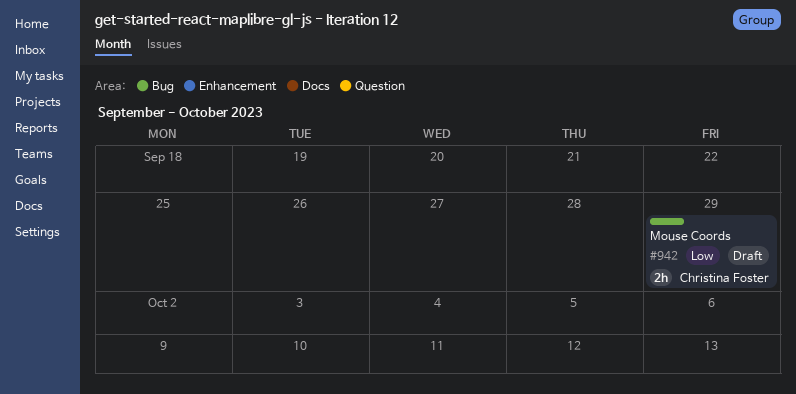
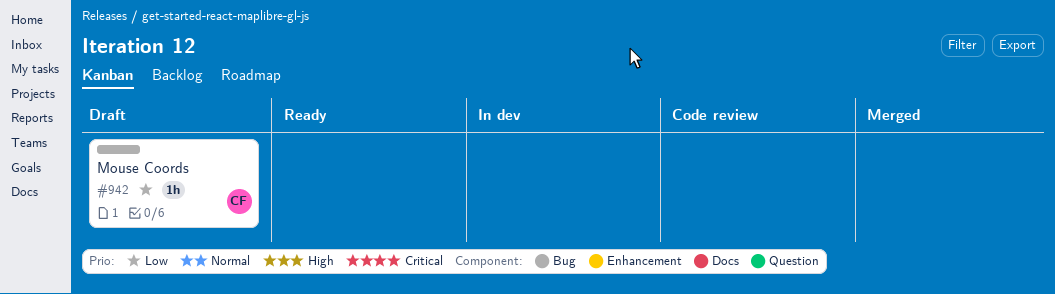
#942, estimate: 2h -> 1h

